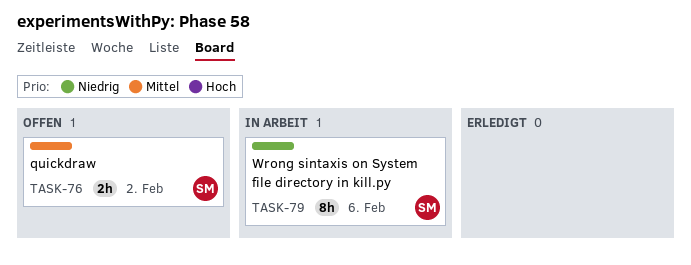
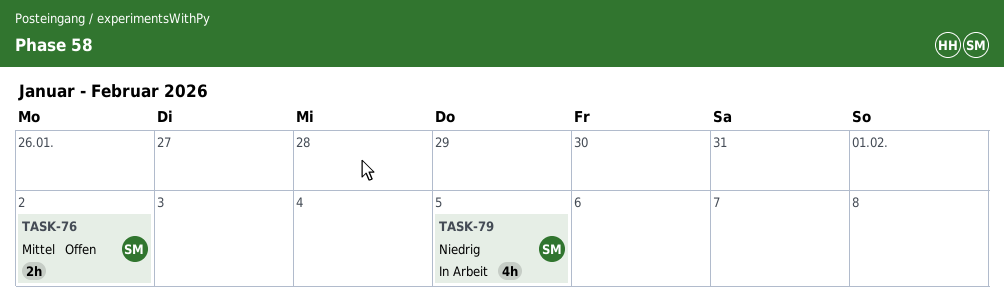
TASK-79, estimate: 8h -> 4h
TASK-79, due: Feb 6 -> Feb 5

